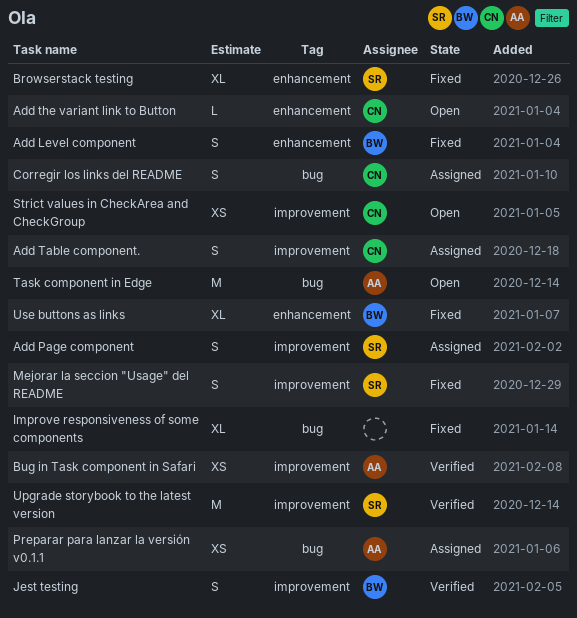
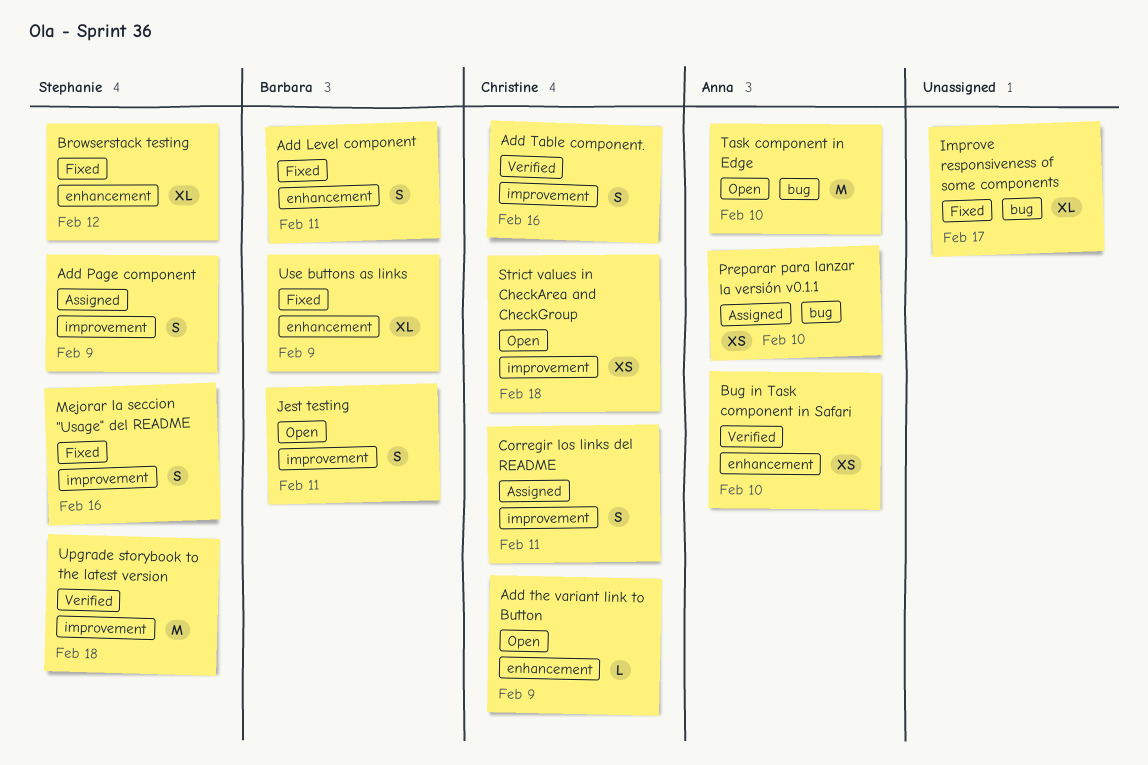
Add Table component., status: Assigned -> Verified
Bug in Task component in Safari, label: improvement -> enhancement
Corregir los links del README, label: bug -> improvement
Jest testing, status: Verified -> Open

